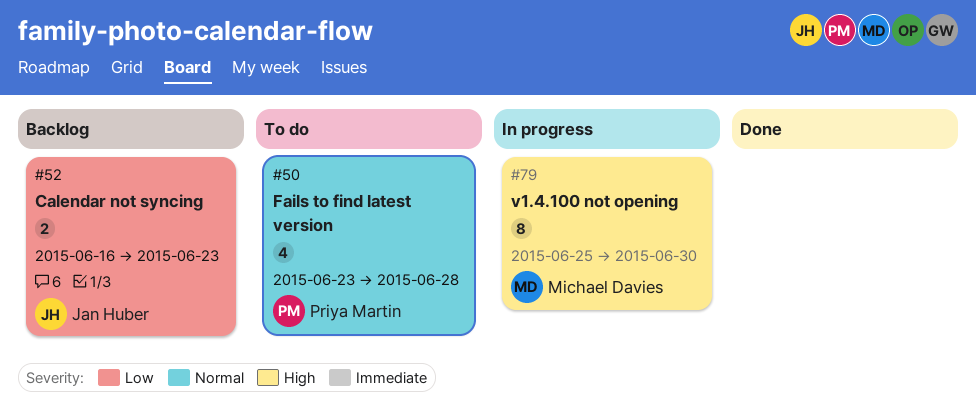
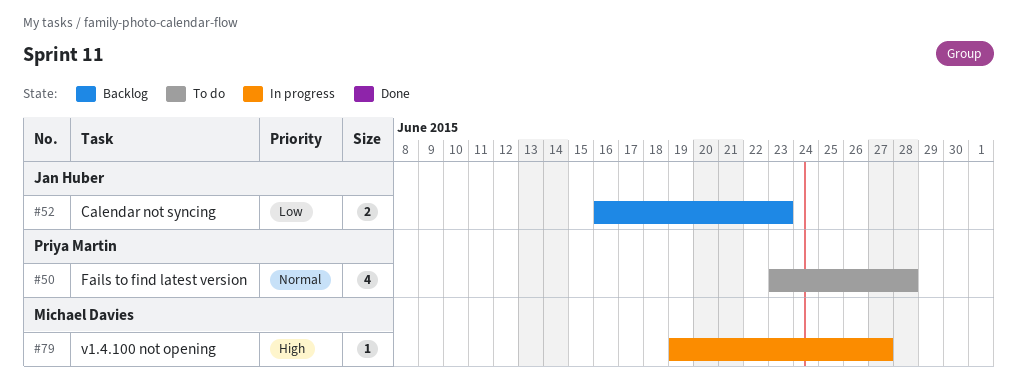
#79, estimate: 8 -> 1
#79, start: Jun 25 -> Jun 19
#79, due: Jun 30 -> Jun 27

